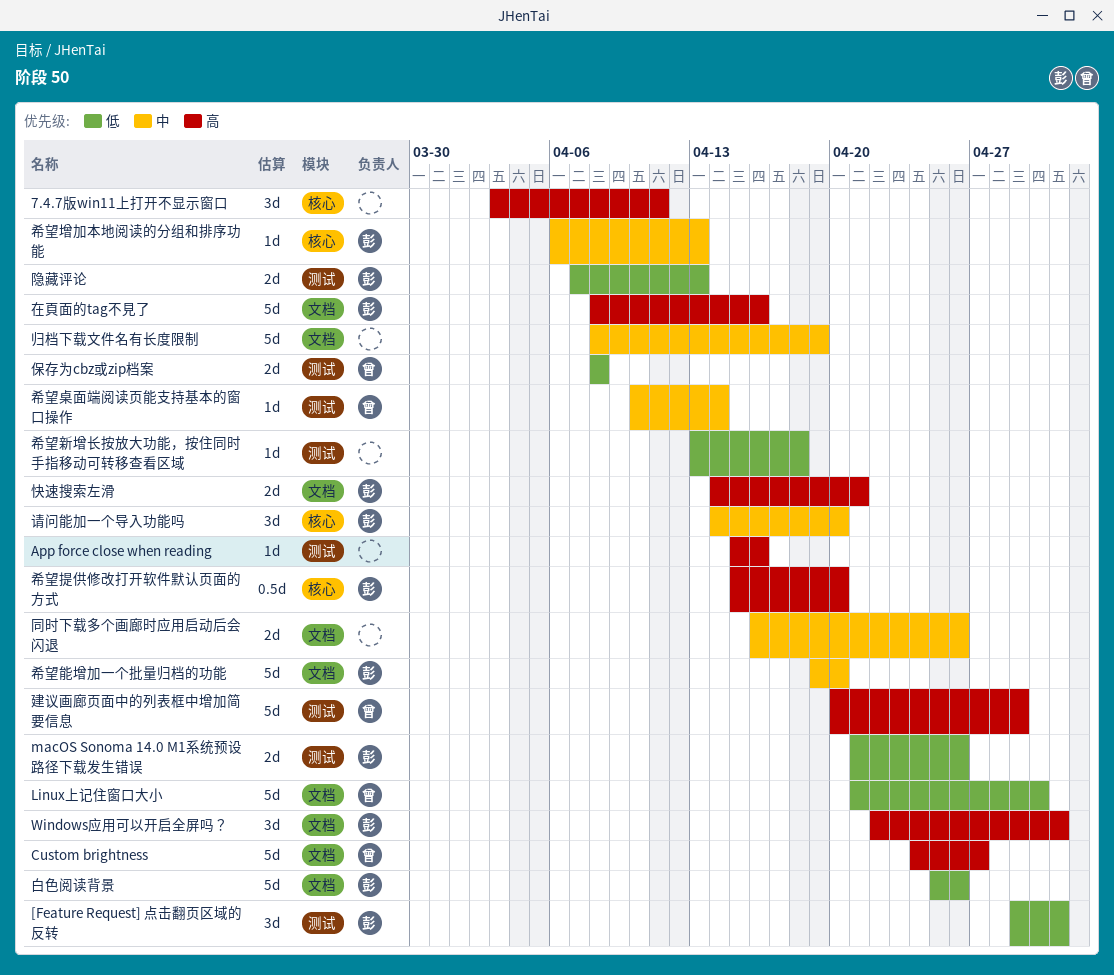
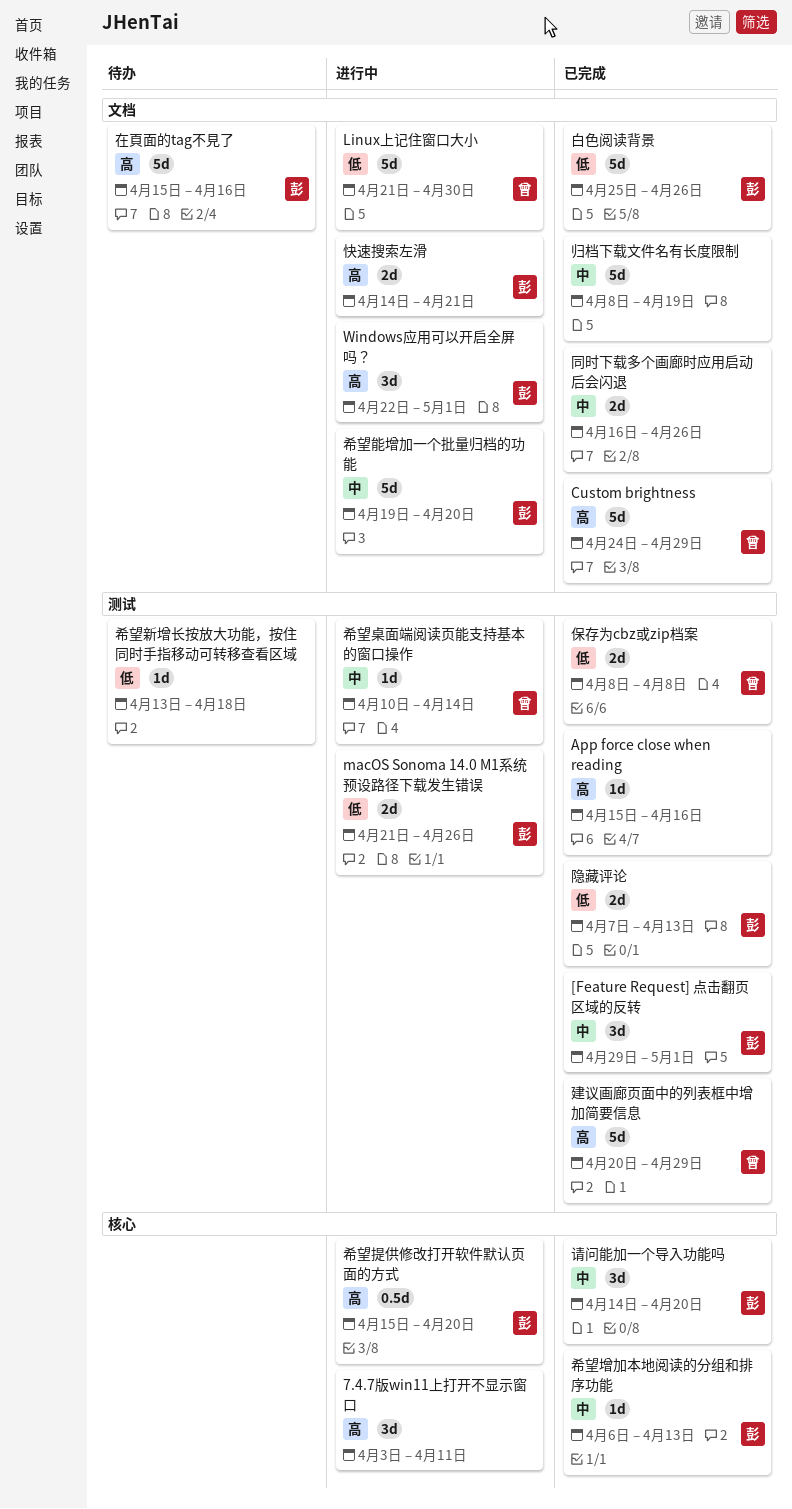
[Feature Request] 点击翻页区域的反转, priority: 低 -> 中
Custom brightness, due: Apr 27 -> Apr 29
在頁面的tag不見了, start: Apr 8 -> Apr 15

